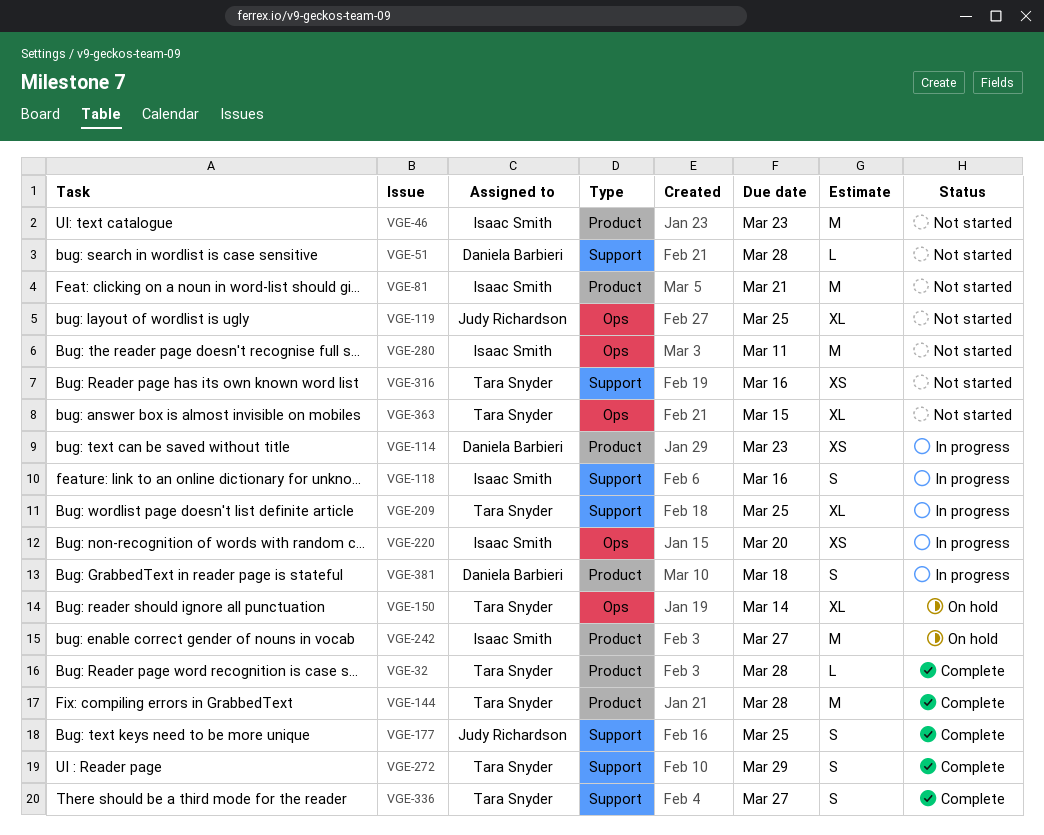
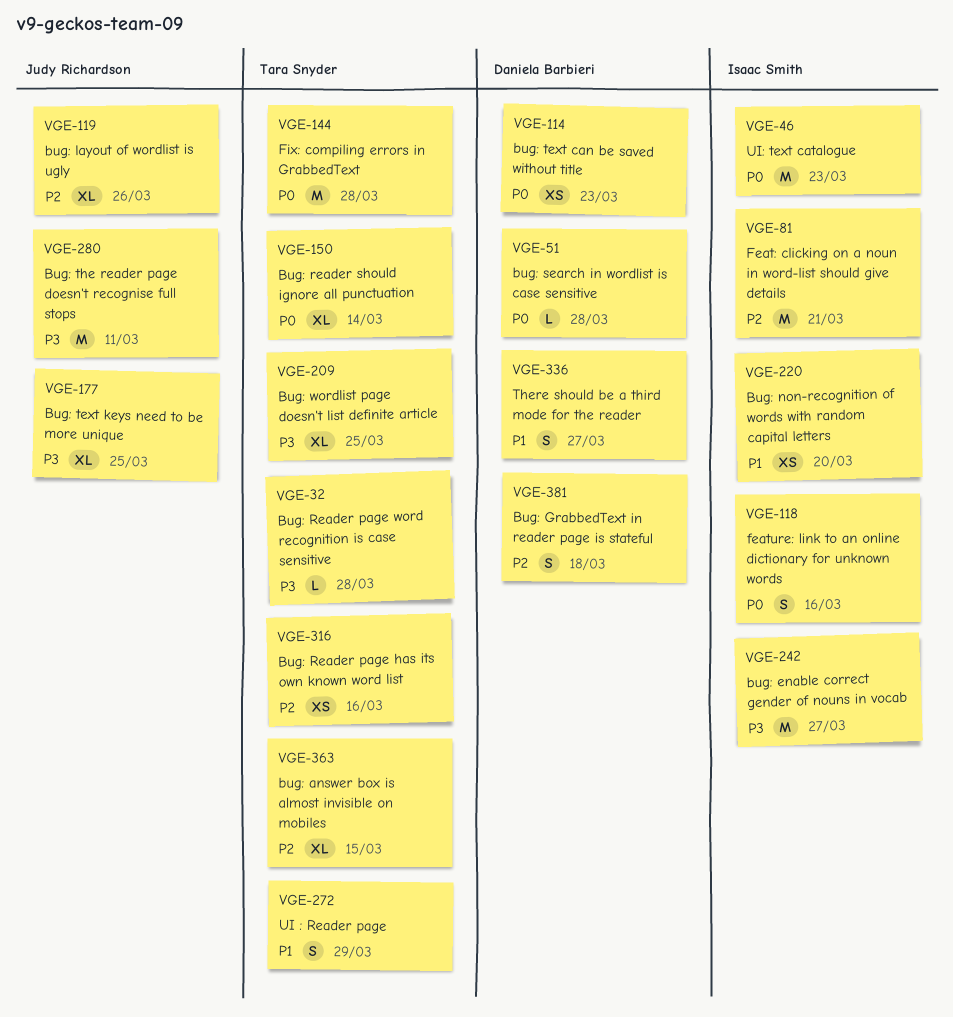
VGE-119, due: Mar 25 -> Mar 26
VGE-177, estimate: S -> XL
VGE-280, owner: Isaac Smith -> Judy Richardson
VGE-336, owner: Tara Snyder -> Daniela Barbieri

